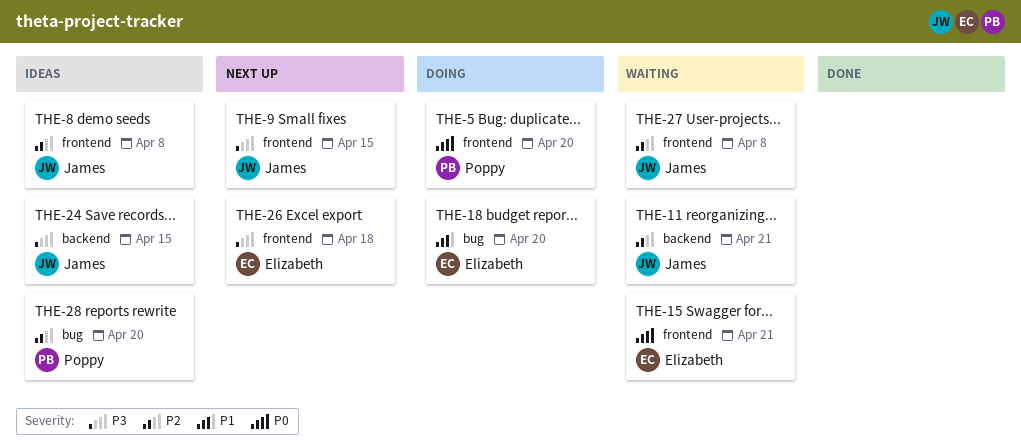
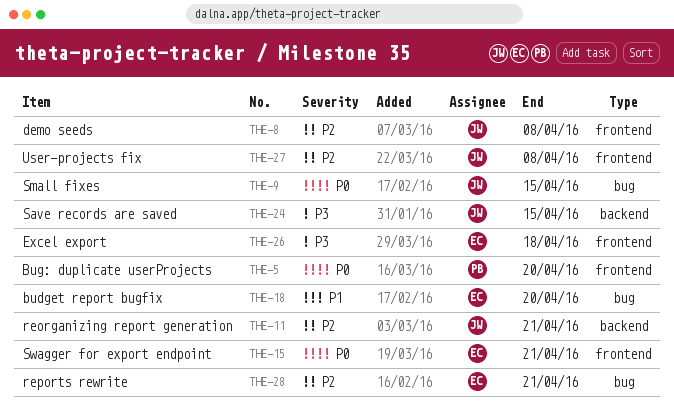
THE-9, priority: P3 -> P0
THE-9, label: frontend -> bug
THE-28, owner: Poppy -> Elizabeth
THE-28, due: Apr 20 -> Apr 21

